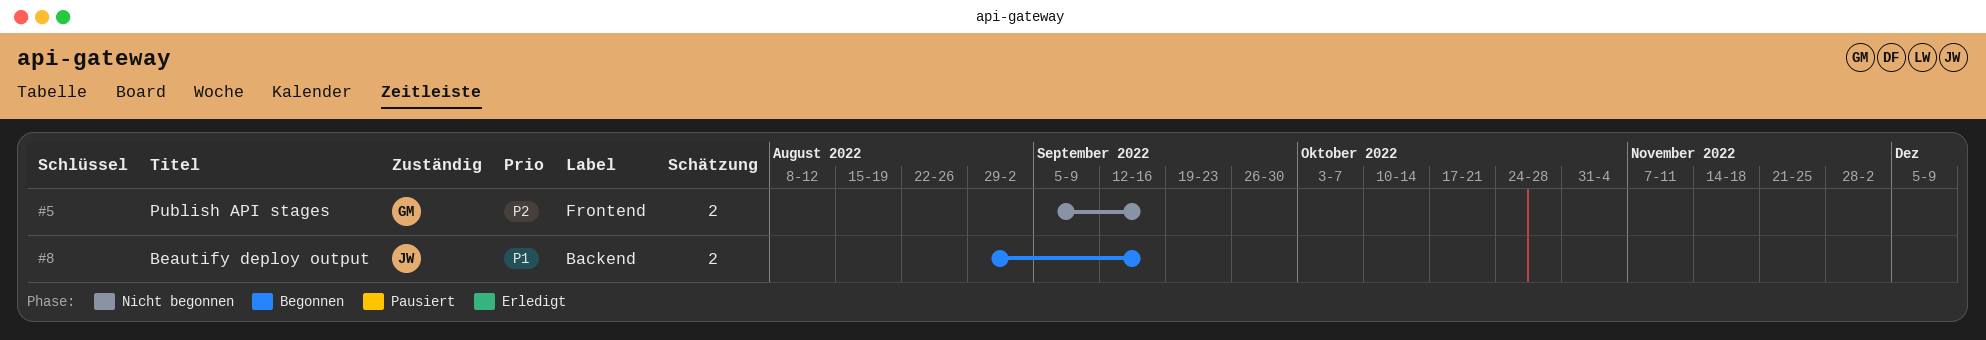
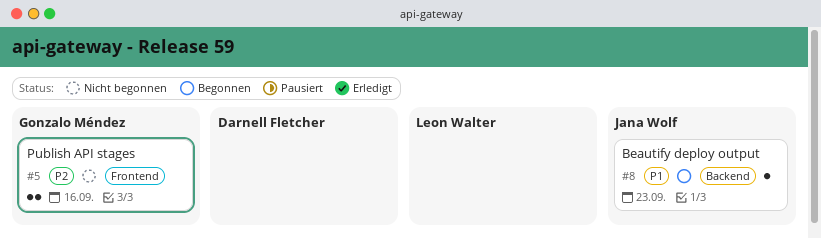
#8, estimate: 2 -> 1
#8, due: Sep 16 -> Sep 23

